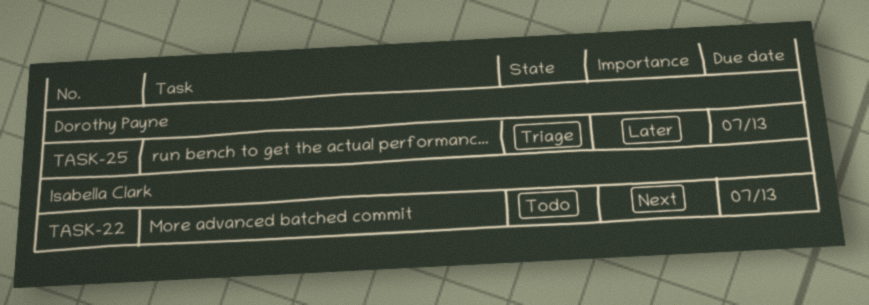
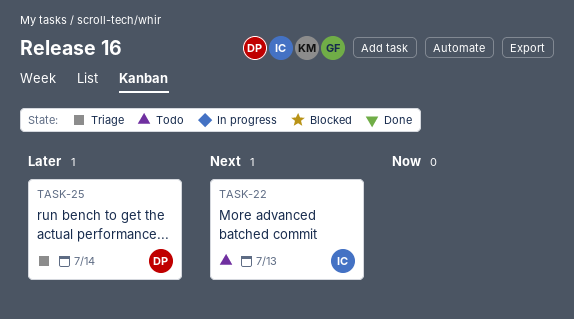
TASK-25, due: Jul 13 -> Jul 14

